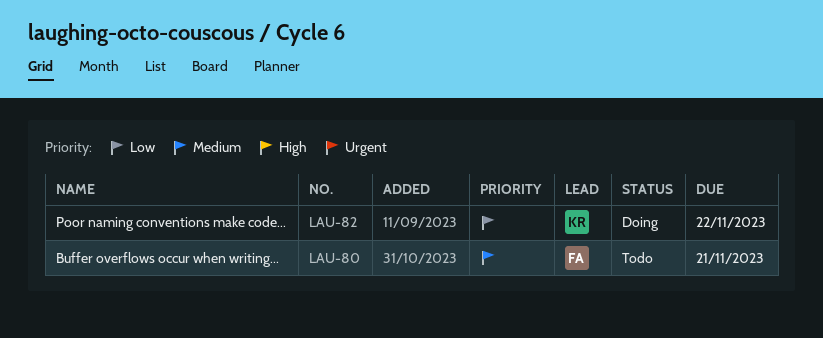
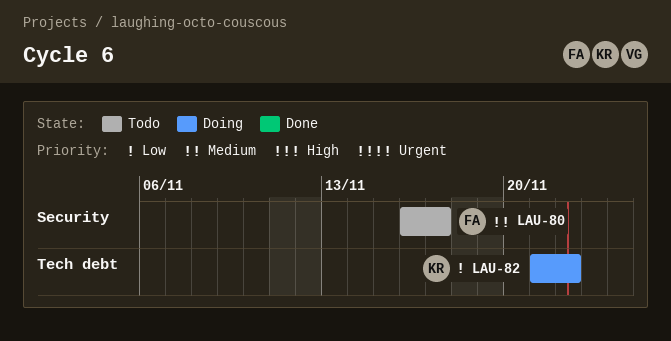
LAU-80, due: Nov 21 -> Nov 17

